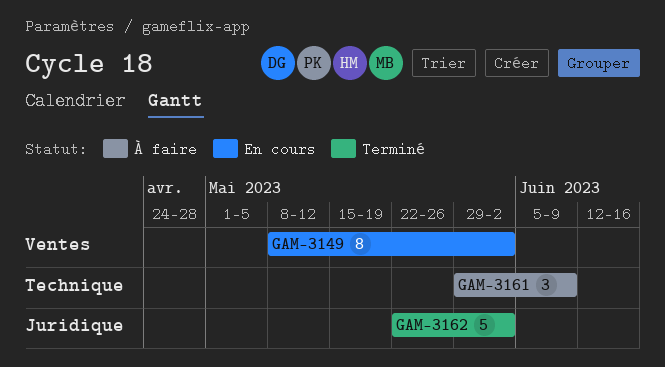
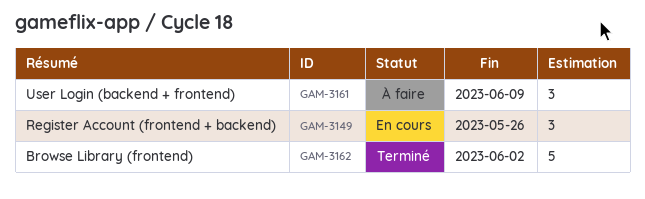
GAM-3149, estimate: 8 -> 3
GAM-3149, due: Jun 2 -> May 26

